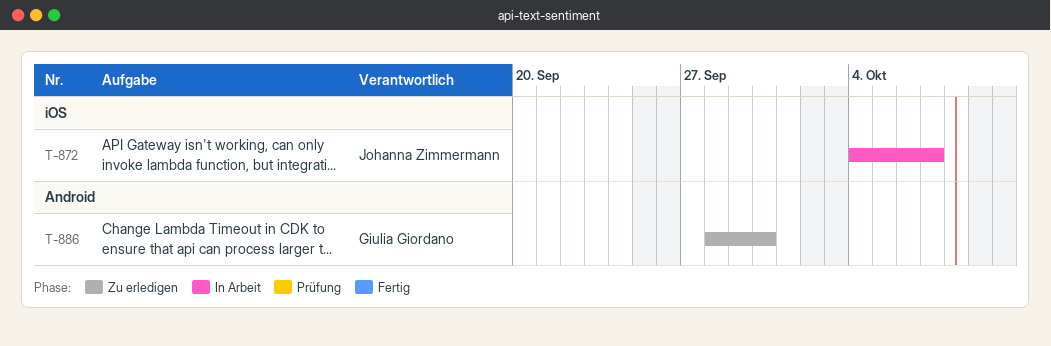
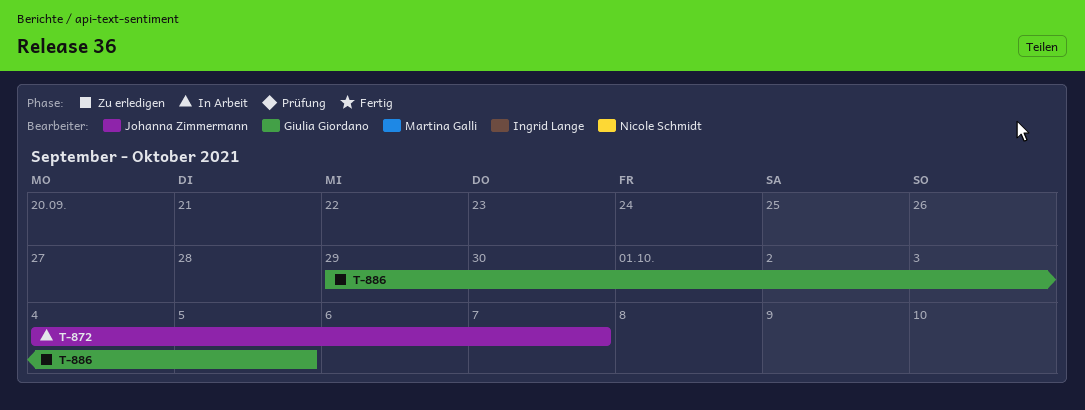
T-886, start: Sep 28 -> Sep 29
T-886, due: Sep 30 -> Oct 5

